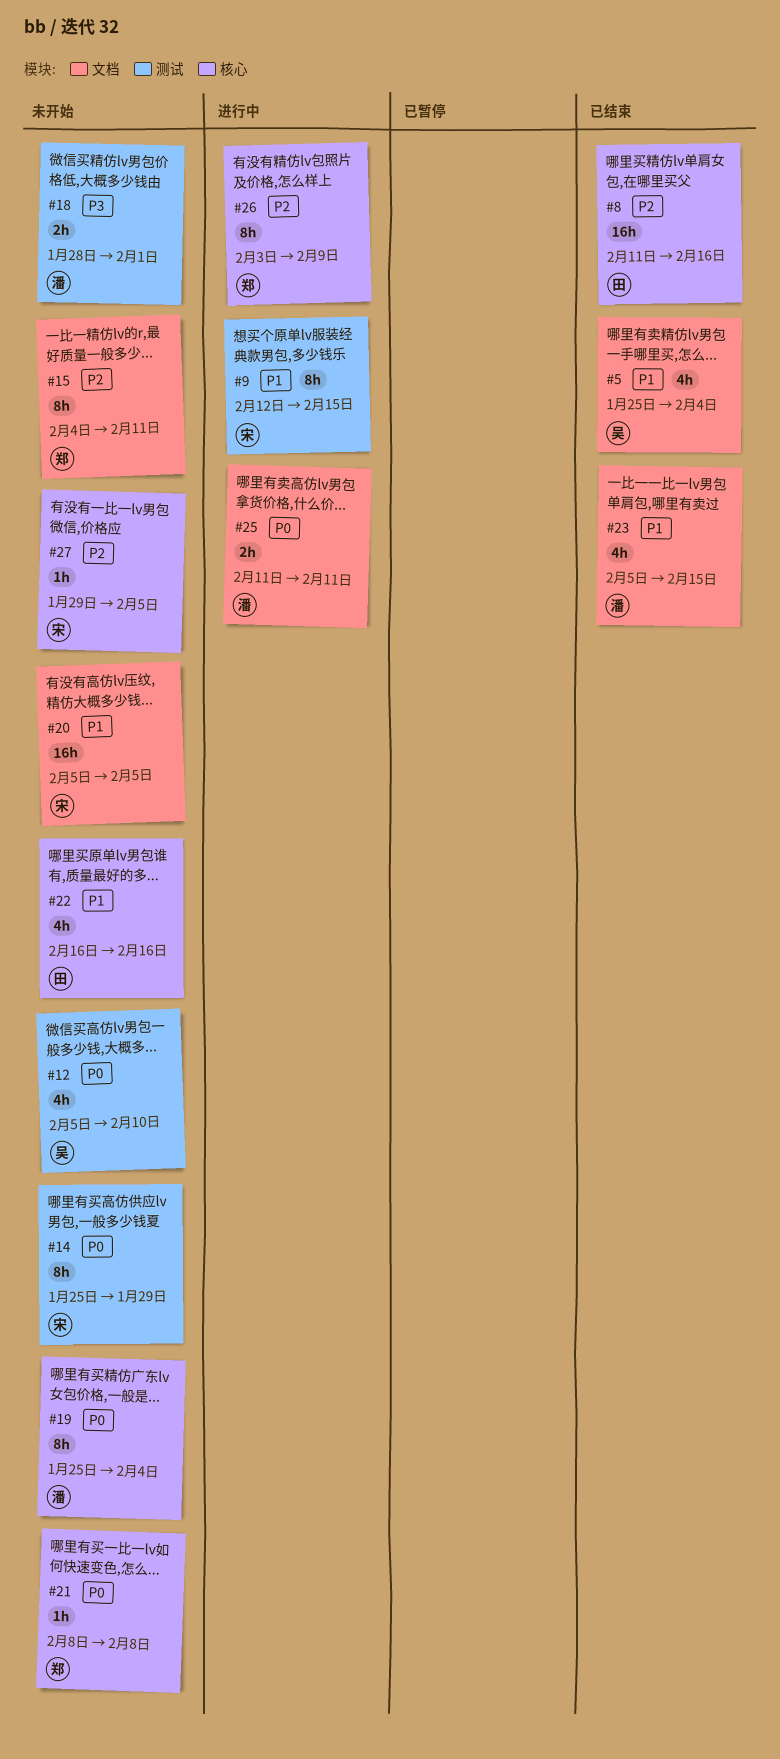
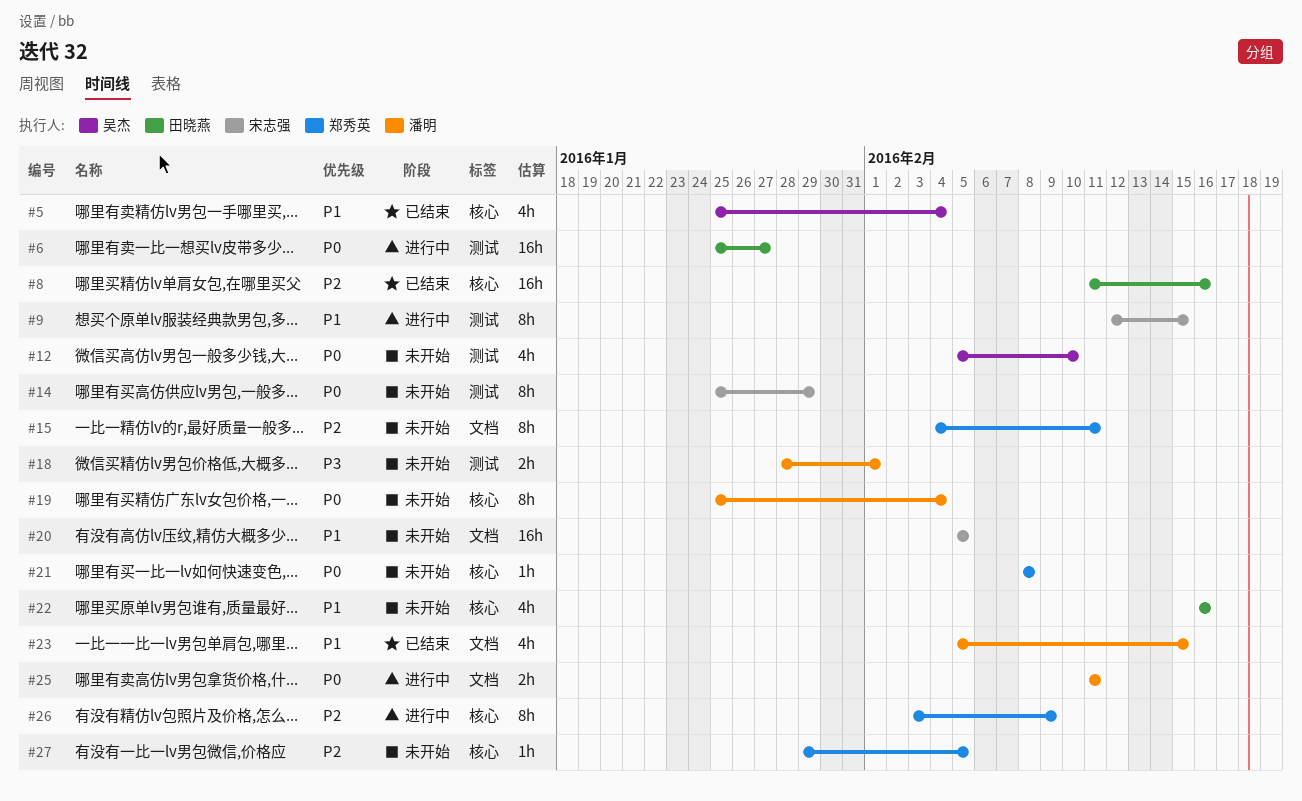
#5, label: 文档 -> 核心
#6: none -> present
#27, owner: 宋志强 -> 郑秀英

